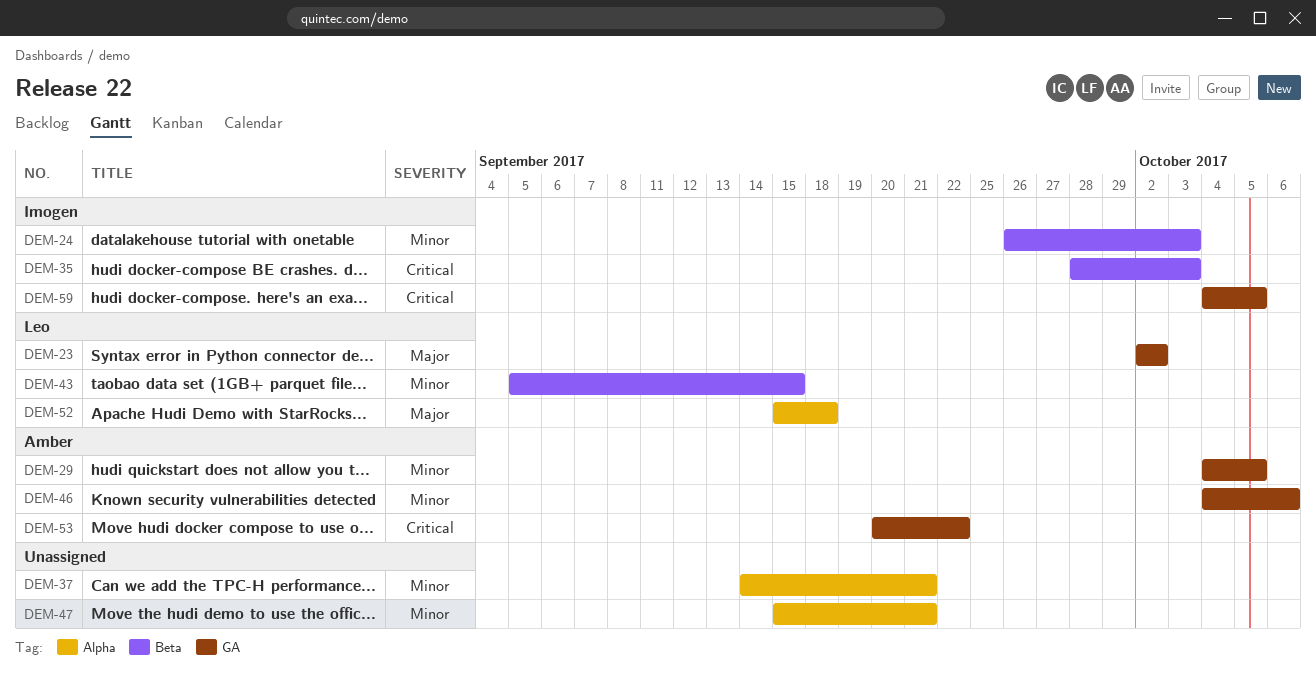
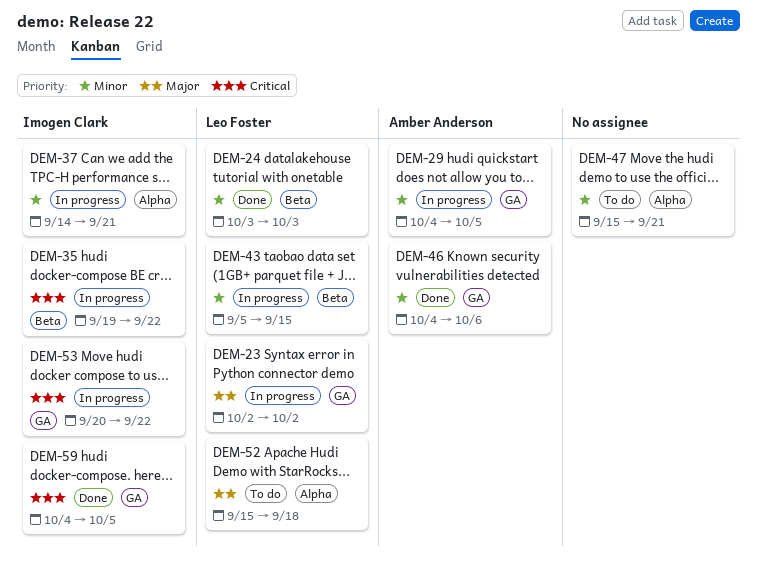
DEM-24, owner: Imogen Clark -> Leo Foster
DEM-24, start: Sep 26 -> Oct 3
DEM-35, start: Sep 28 -> Sep 19
DEM-35, due: Oct 3 -> Sep 22
DEM-37, owner: none -> Imogen Clark
DEM-53, owner: Amber Anderson -> Imogen Clark

